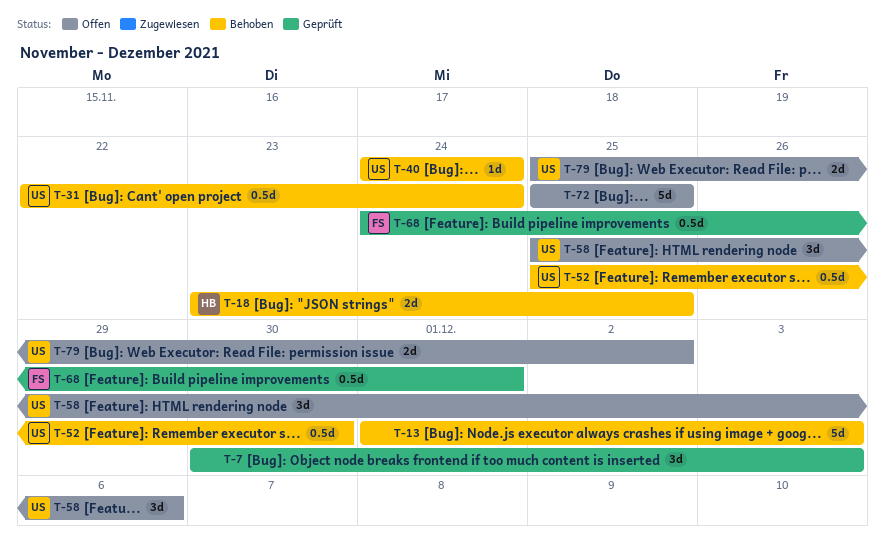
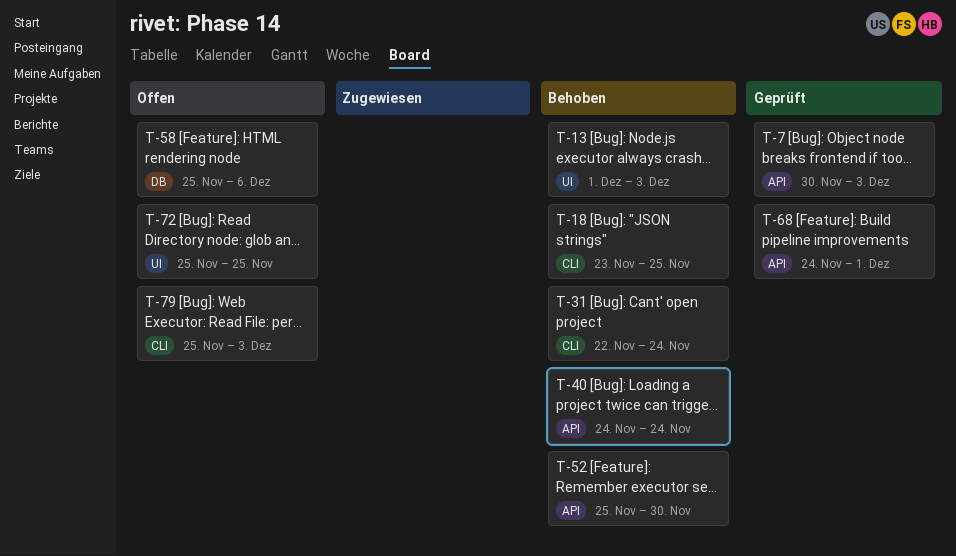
T-79, due: Dec 2 -> Dec 3

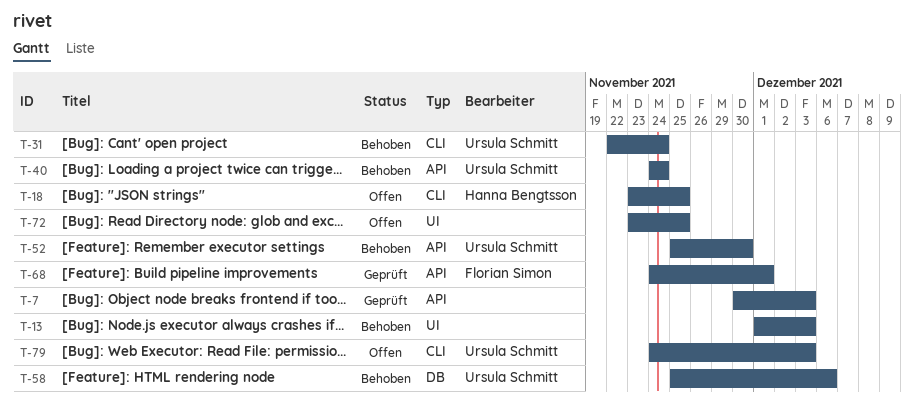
T-18, status: Behoben -> Offen
T-58, status: Offen -> Behoben
T-72, start: Nov 25 -> Nov 23
T-79, start: Nov 25 -> Nov 24

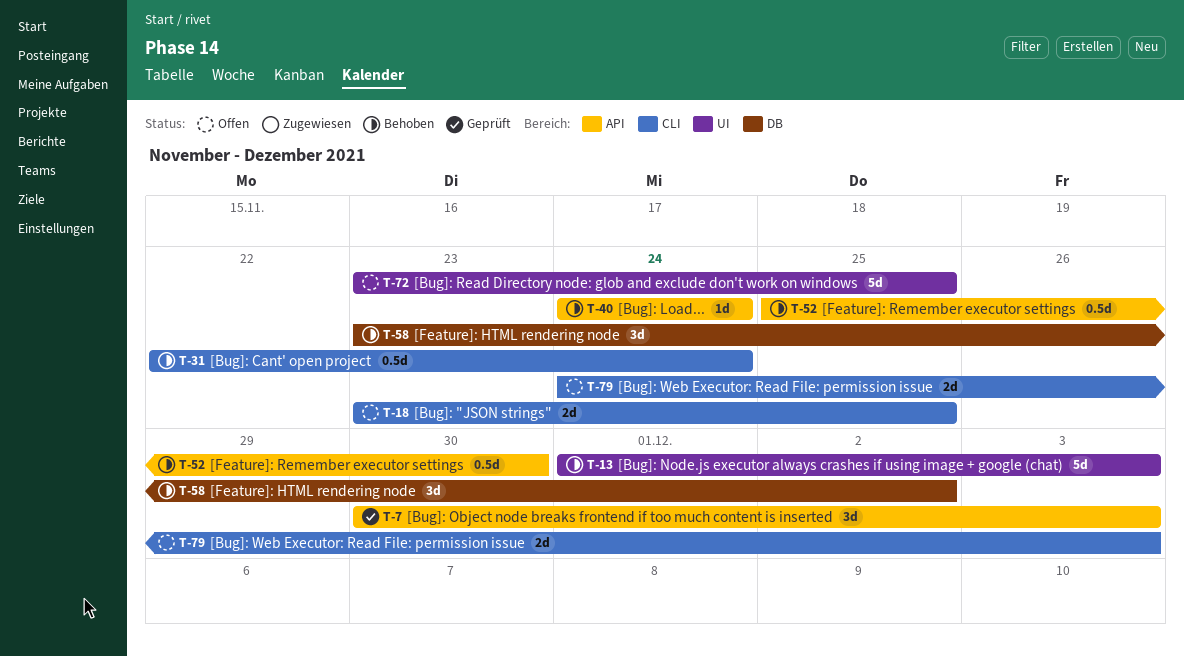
T-58, start: Nov 25 -> Nov 23
T-58, due: Dec 6 -> Dec 2
T-68: present -> none

